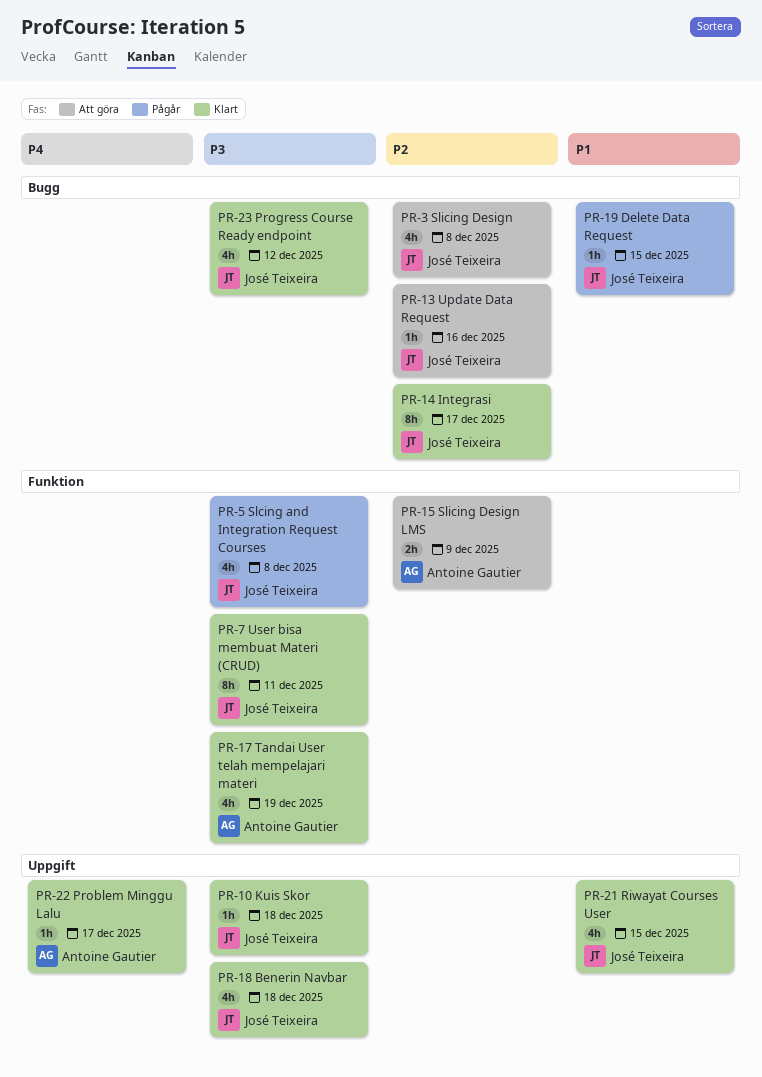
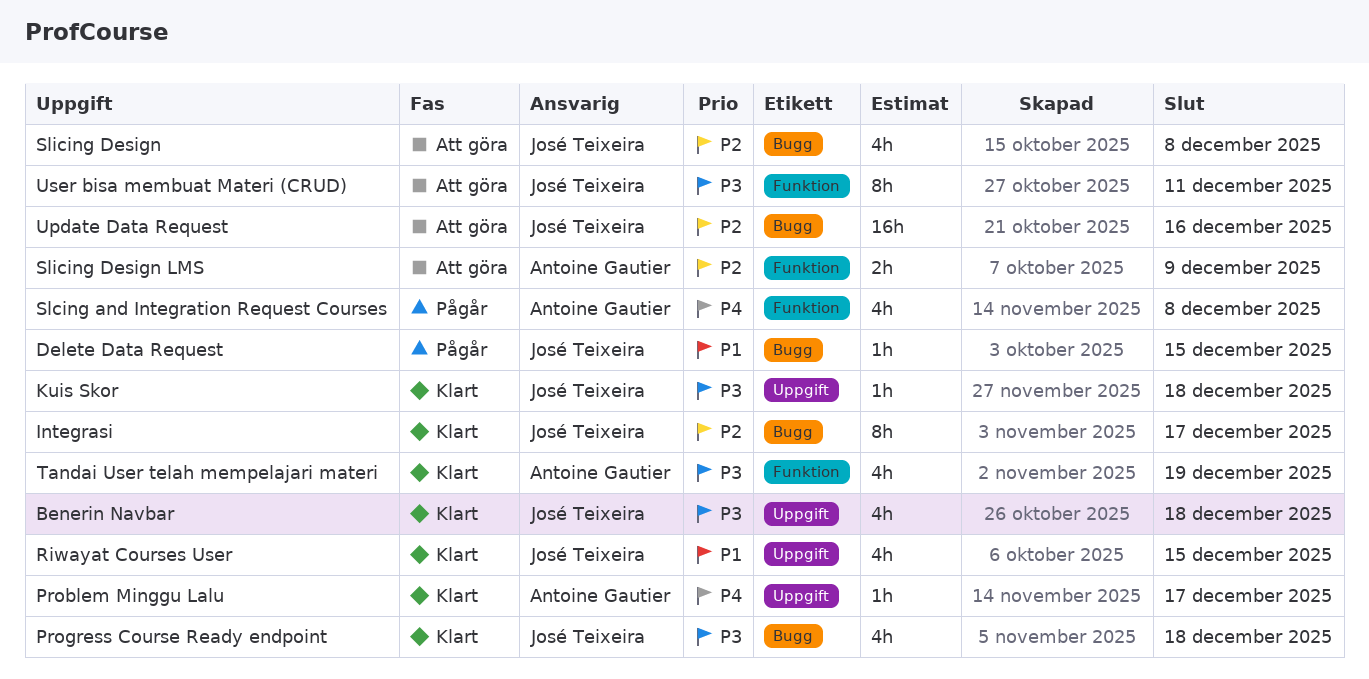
Progress Course Ready endpoint, due: Dec 12 -> Dec 18
Slcing and Integration Request Courses, owner: José Teixeira -> Antoine Gautier
Slcing and Integration Request Courses, priority: P3 -> P4
Update Data Request, estimate: 1h -> 16h
User bisa membuat Materi (CRUD), status: Klart -> Att göra

